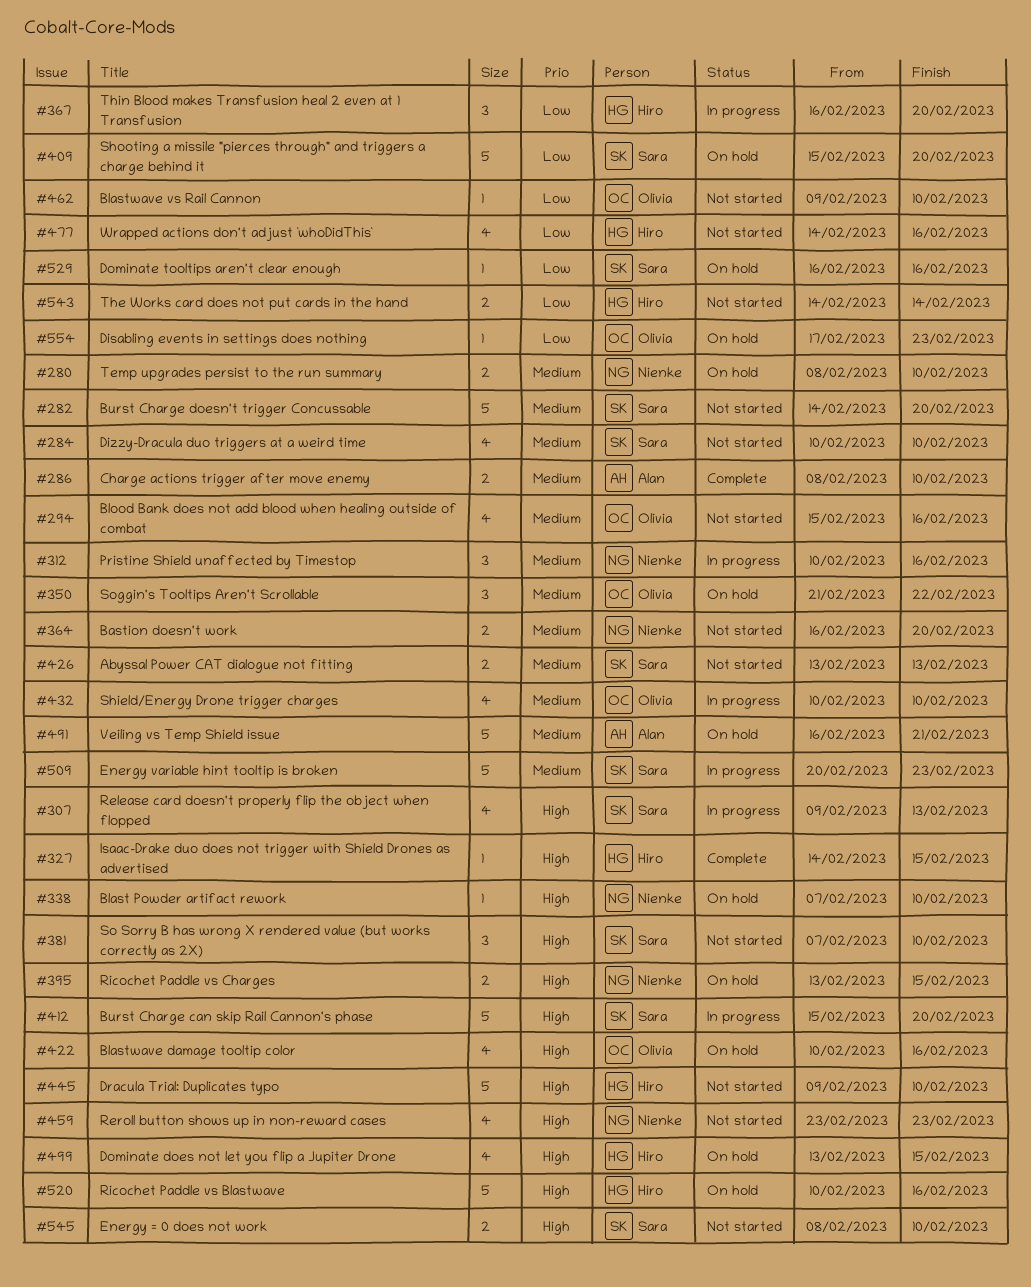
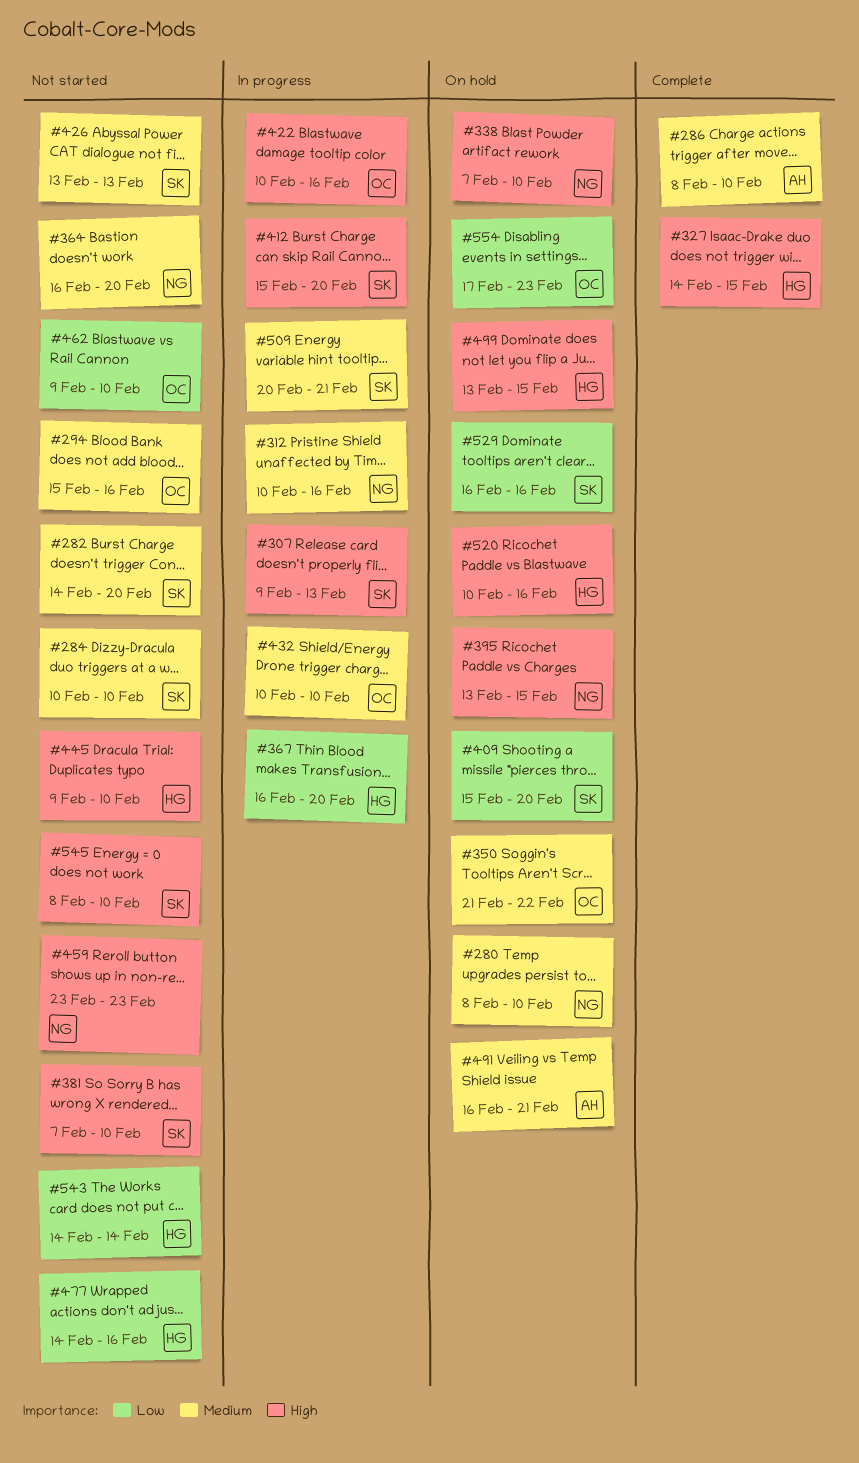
#422, status: On hold -> In progress
#509, due: Feb 23 -> Feb 21

